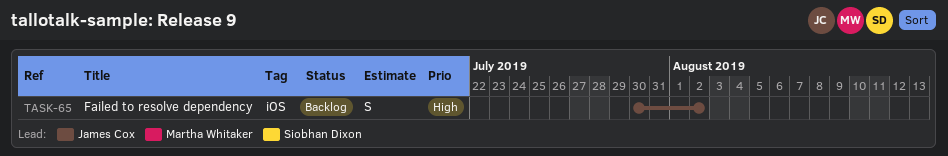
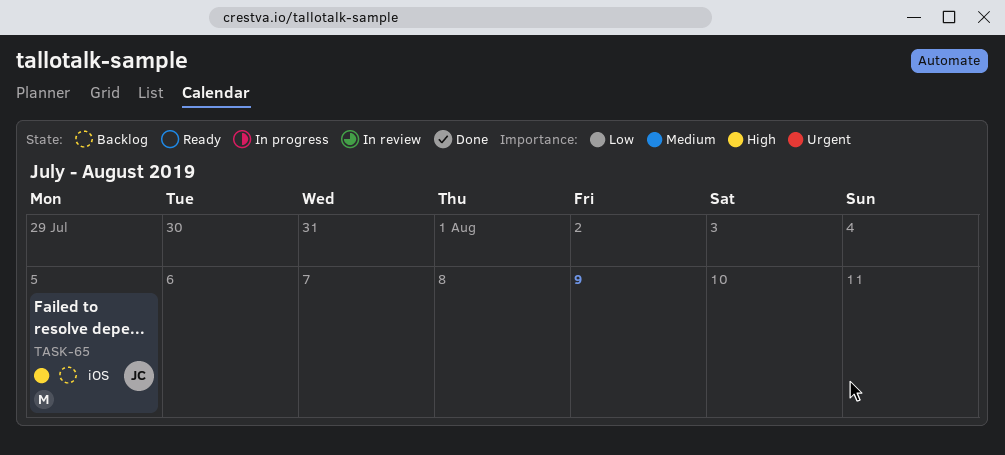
TASK-65, estimate: S -> M
TASK-65, due: Aug 2 -> Aug 5

